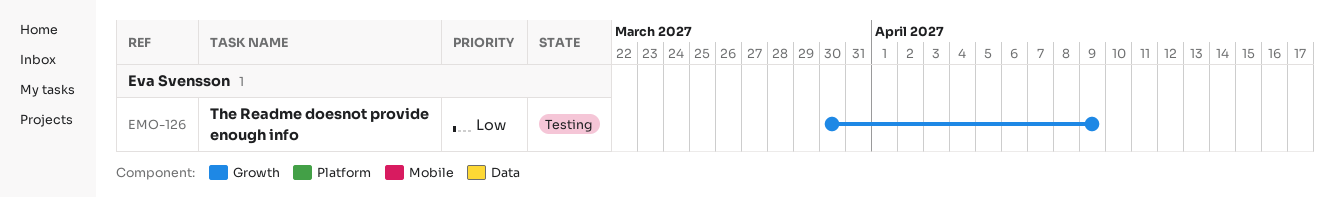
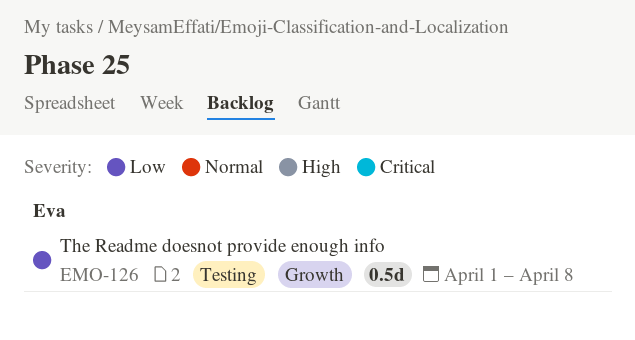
EMO-126, start: Mar 30 -> Apr 1
EMO-126, due: Apr 9 -> Apr 8

